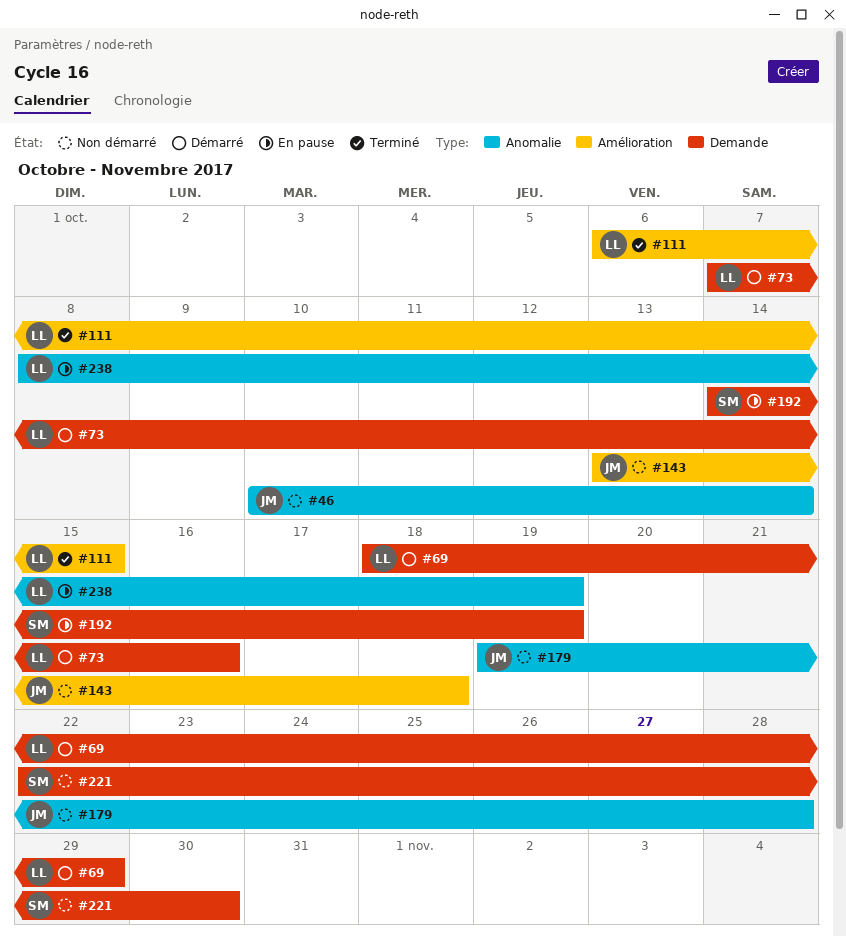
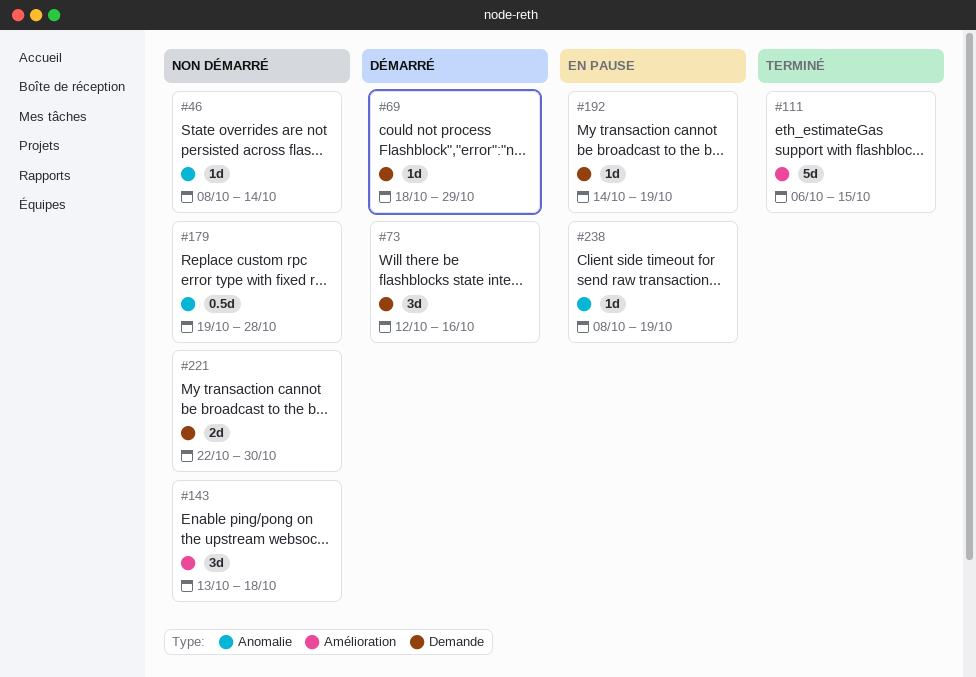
#46, start: Oct 10 -> Oct 8
#73, start: Oct 7 -> Oct 12

